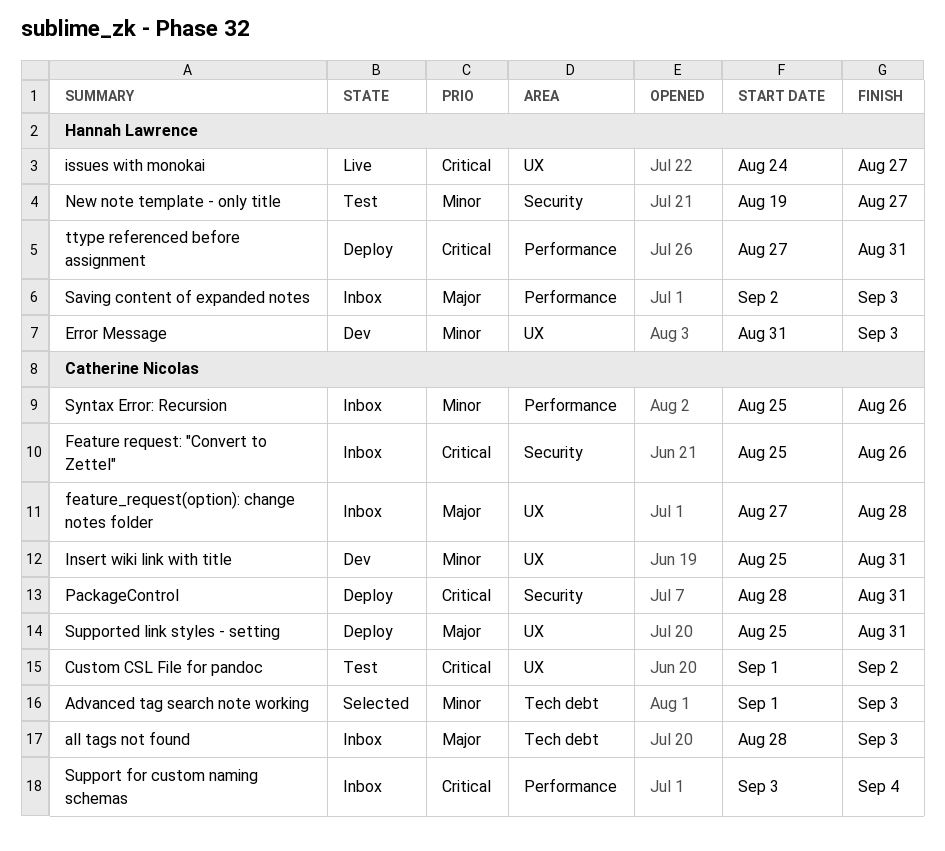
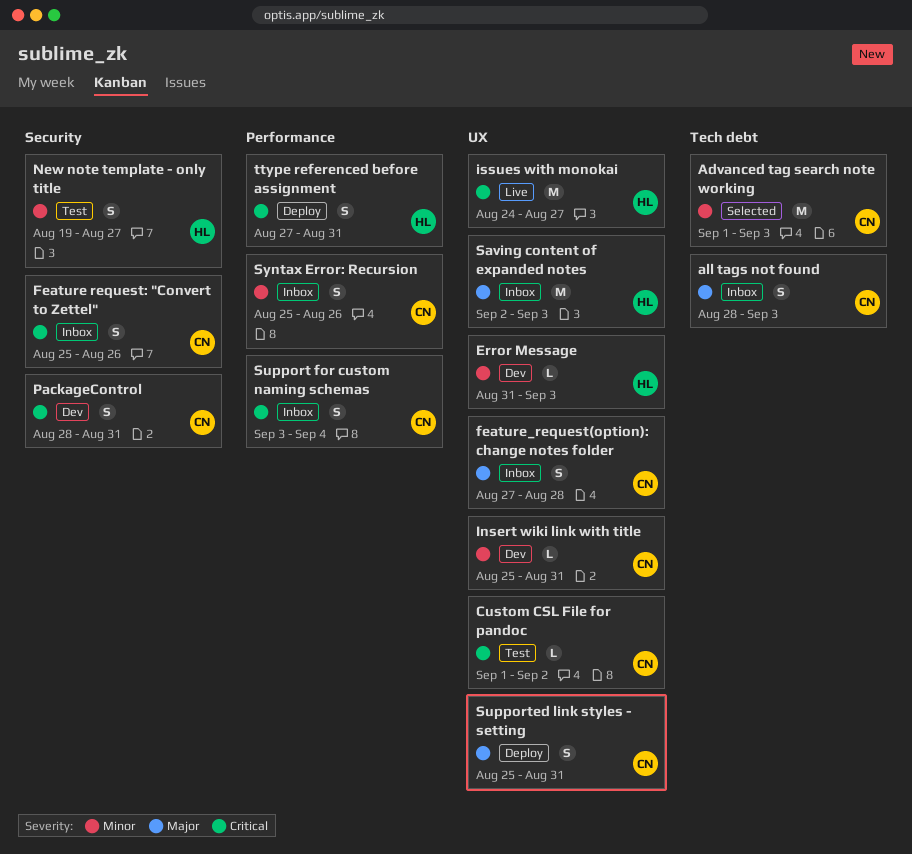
PackageControl, status: Deploy -> Dev
Saving content of expanded notes, label: Performance -> UX

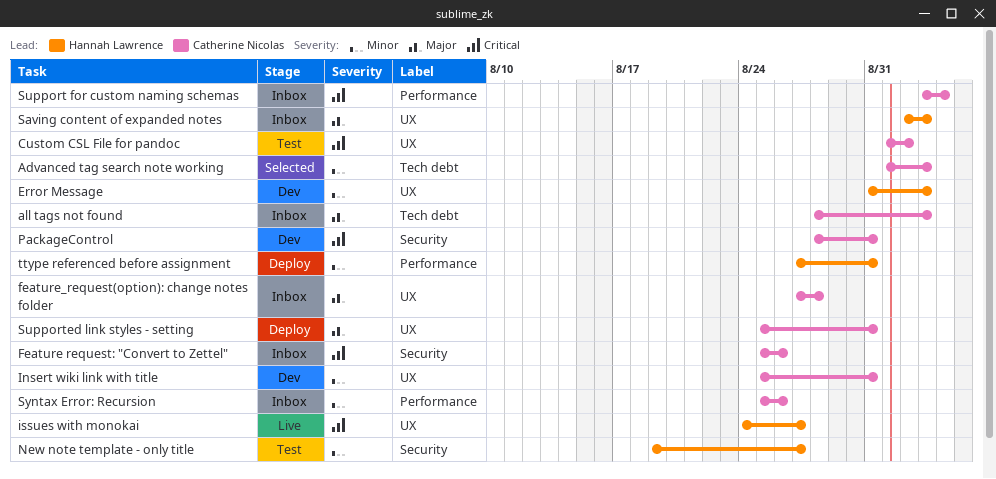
ttype referenced before assignment, priority: Critical -> Minor

